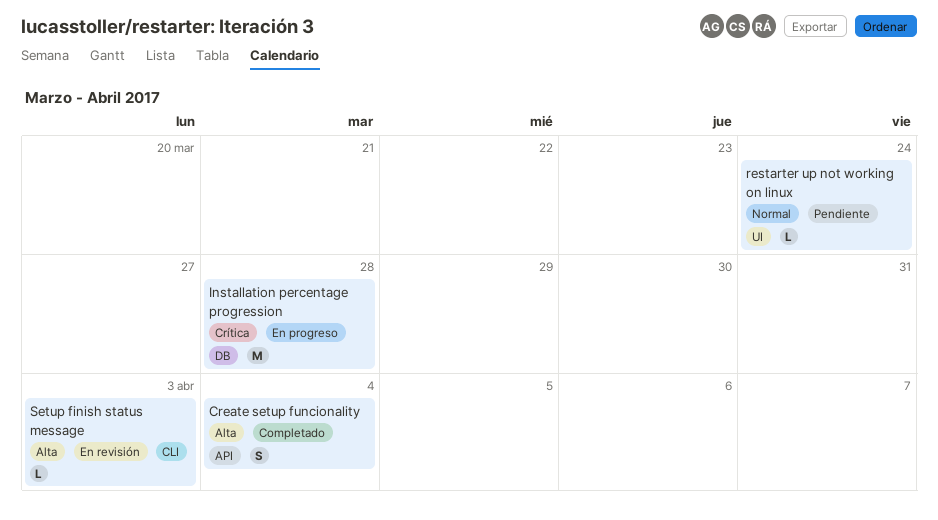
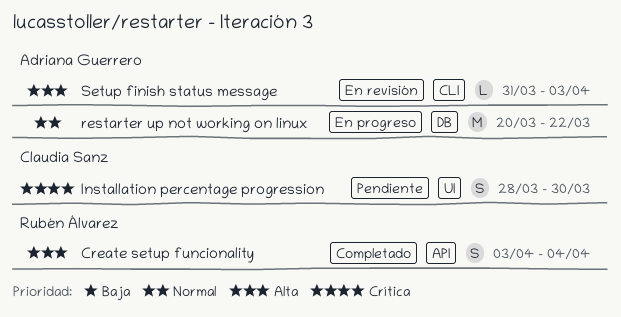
Installation percentage progression, status: En progreso -> Pendiente
Installation percentage progression, label: DB -> UI
Installation percentage progression, estimate: M -> S
Installation percentage progression, due: Mar 28 -> Mar 30
restarter up not working on linux, status: Pendiente -> En progreso
restarter up not working on linux, label: UI -> DB
restarter up not working on linux, estimate: L -> M
restarter up not working on linux, due: Mar 24 -> Mar 22

